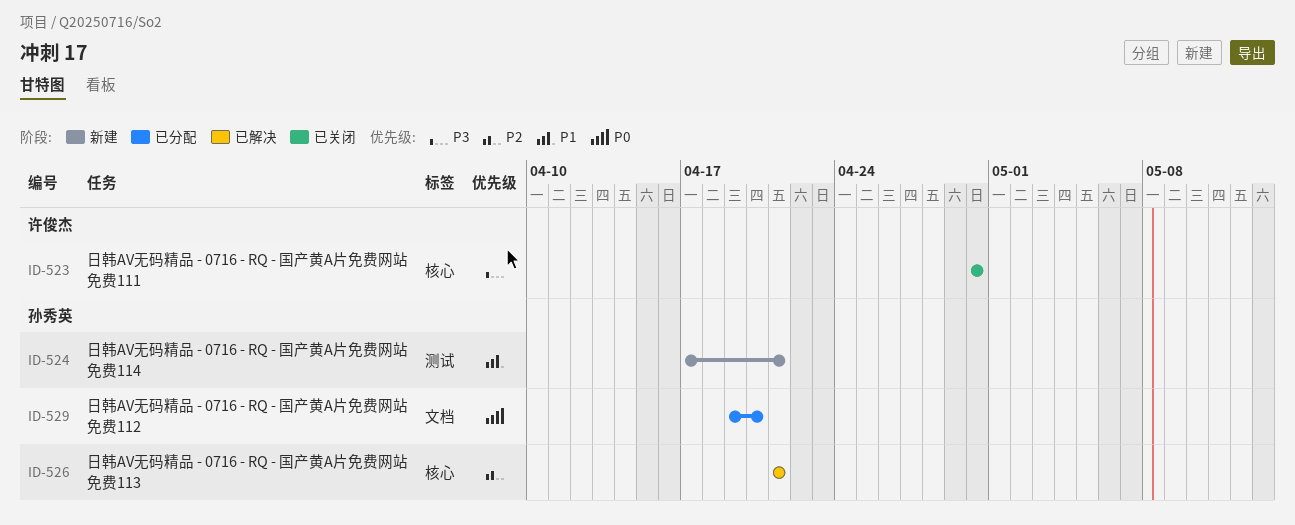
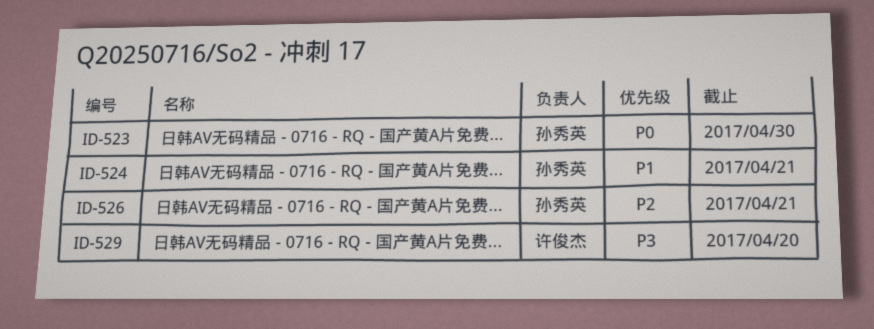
ID-523, owner: 许俊杰 -> 孙秀英
ID-523, priority: P3 -> P0
ID-529, owner: 孙秀英 -> 许俊杰
ID-529, priority: P0 -> P3

